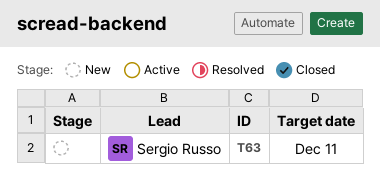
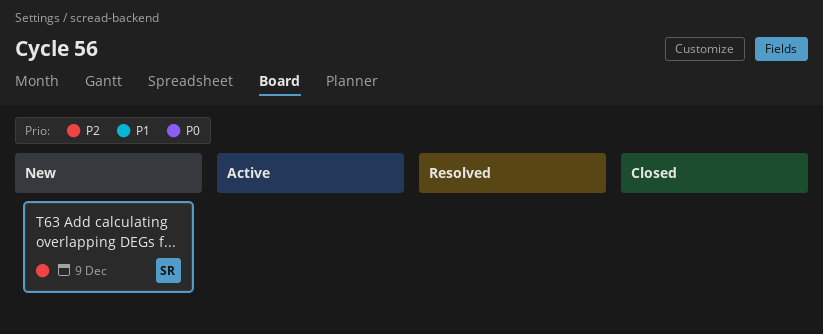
T63, due: Dec 11 -> Dec 9

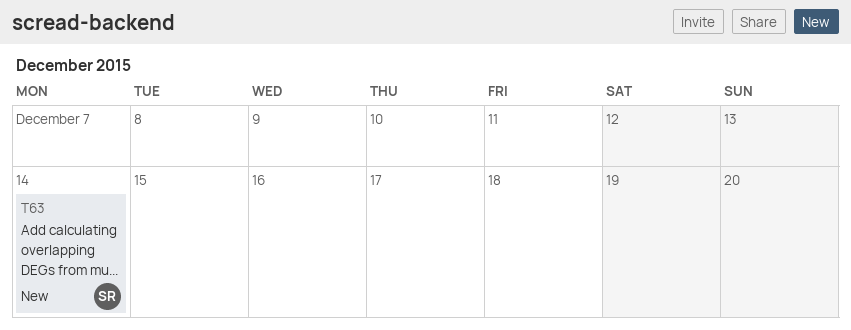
T63, due: Dec 9 -> Dec 14

